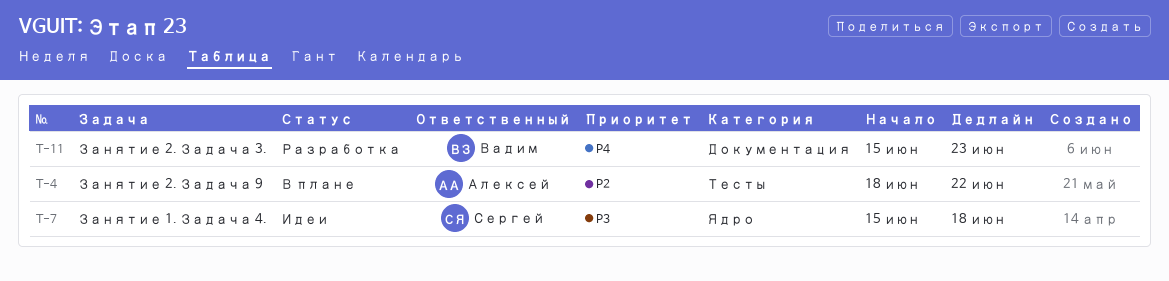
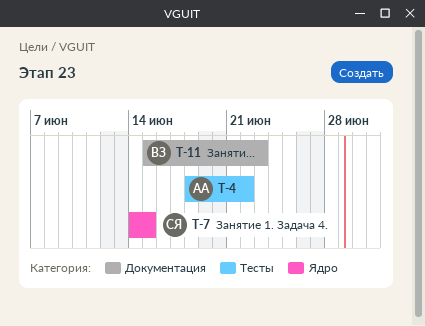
T-7, start: Jun 15 -> Jun 14
T-7, due: Jun 18 -> Jun 15

